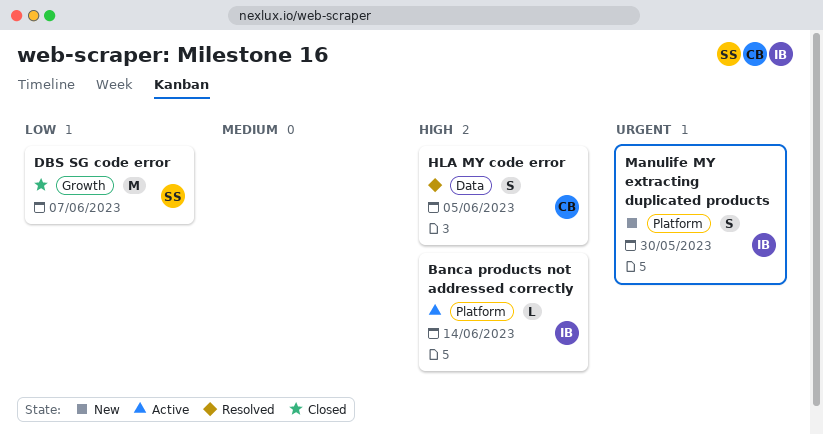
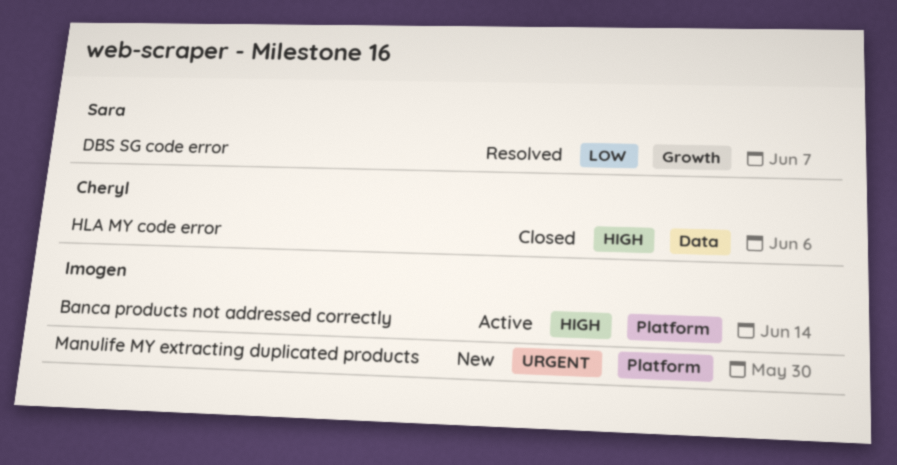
DBS SG code error, status: Closed -> Resolved
HLA MY code error, status: Resolved -> Closed
HLA MY code error, due: Jun 5 -> Jun 6

